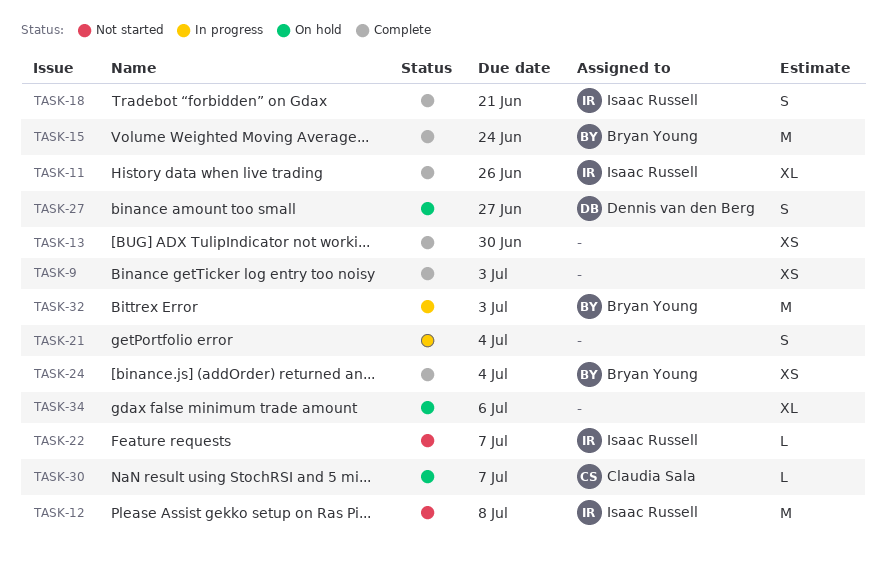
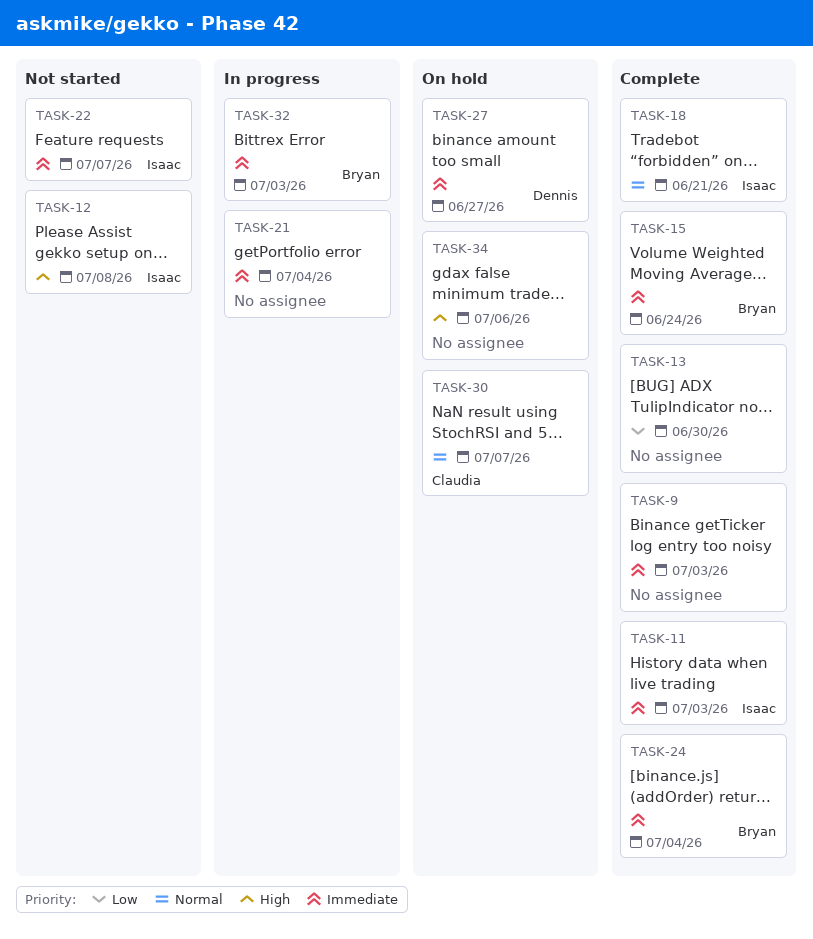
TASK-11, due: Jun 26 -> Jul 3

